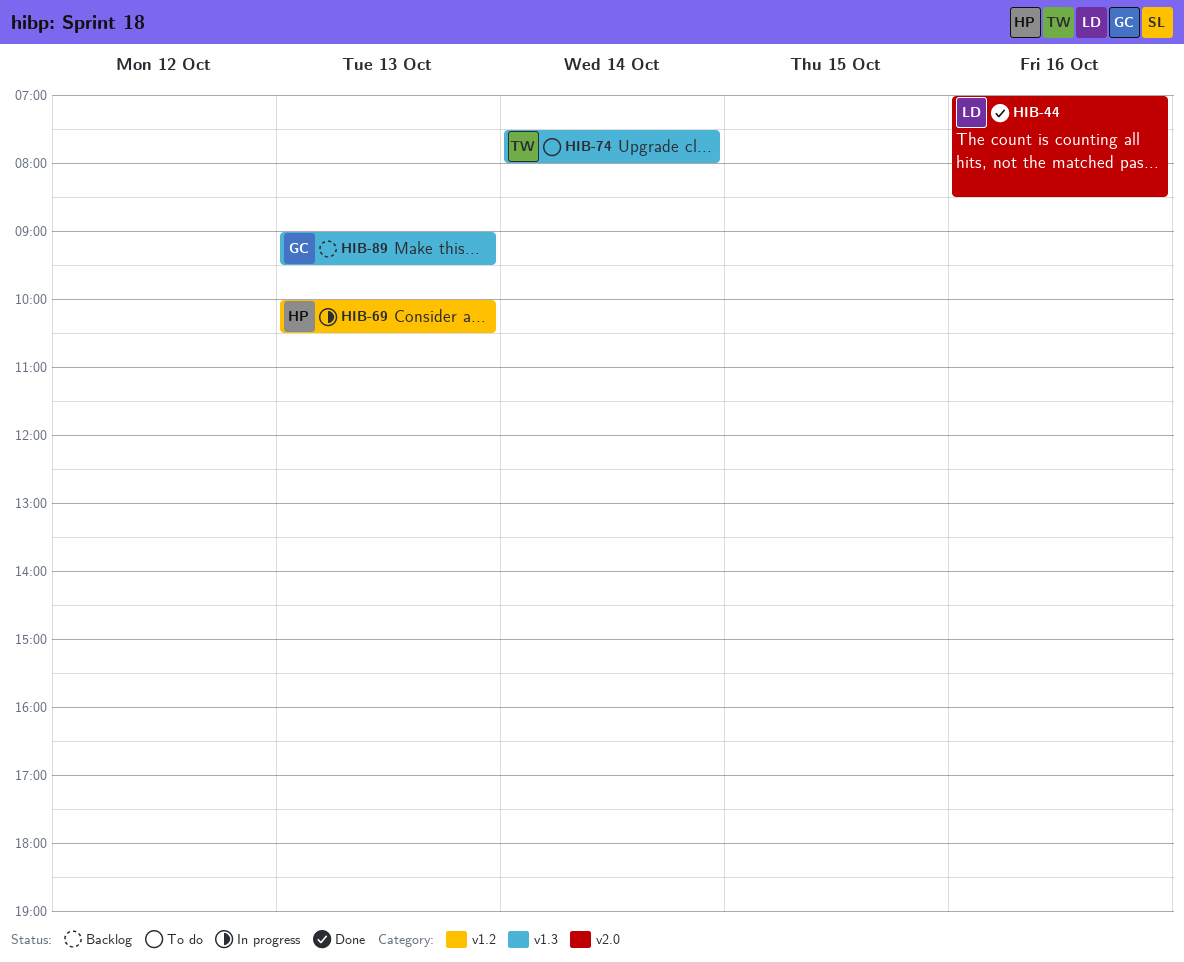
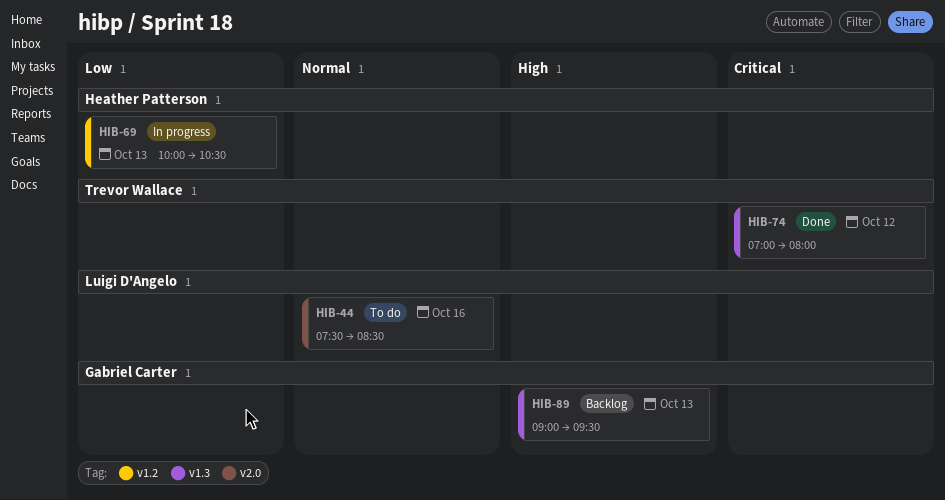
HIB-44, status: Done -> To do
HIB-44, begins: 07:00 -> 07:30
HIB-74, status: To do -> Done
HIB-74, day: Oct 14 -> Oct 12
HIB-74, begins: 07:30 -> 07:00

